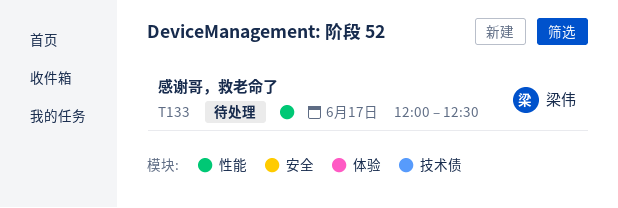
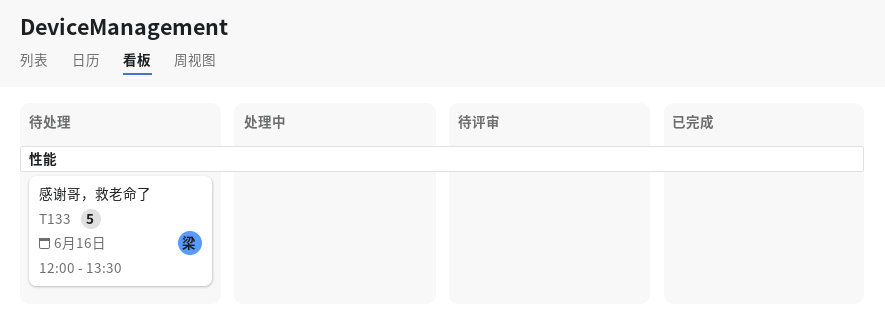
T133, day: Jun 17 -> Jun 16
T133, ends: 12:30 -> 13:30

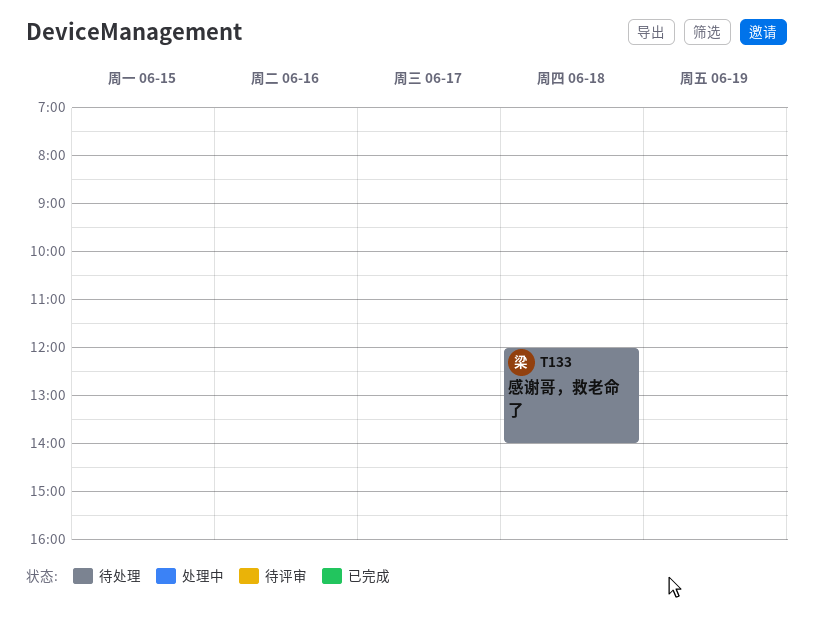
T133, day: Jun 16 -> Jun 18
T133, ends: 13:30 -> 14:00

